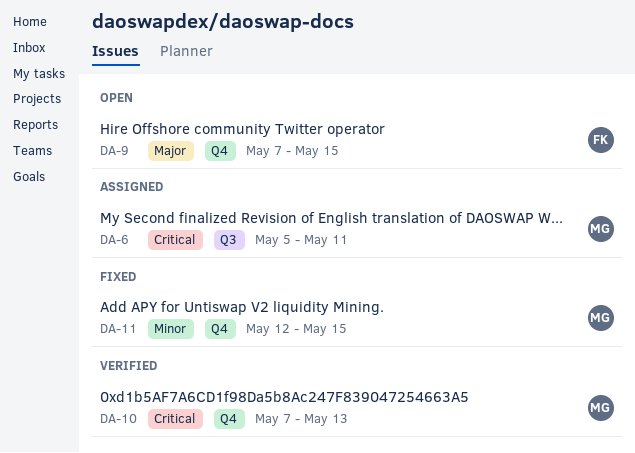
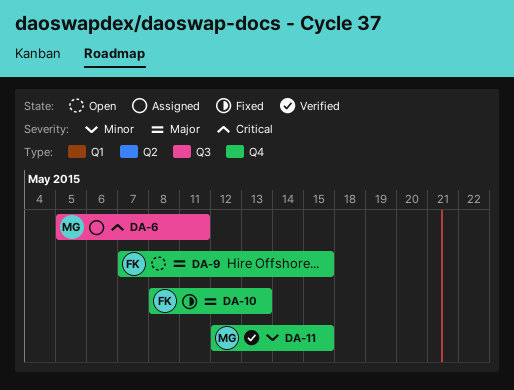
DA-10, status: Verified -> Fixed
DA-10, owner: MG -> FK
DA-10, priority: Critical -> Major
DA-10, start: May 7 -> May 8
DA-11, status: Fixed -> Verified

